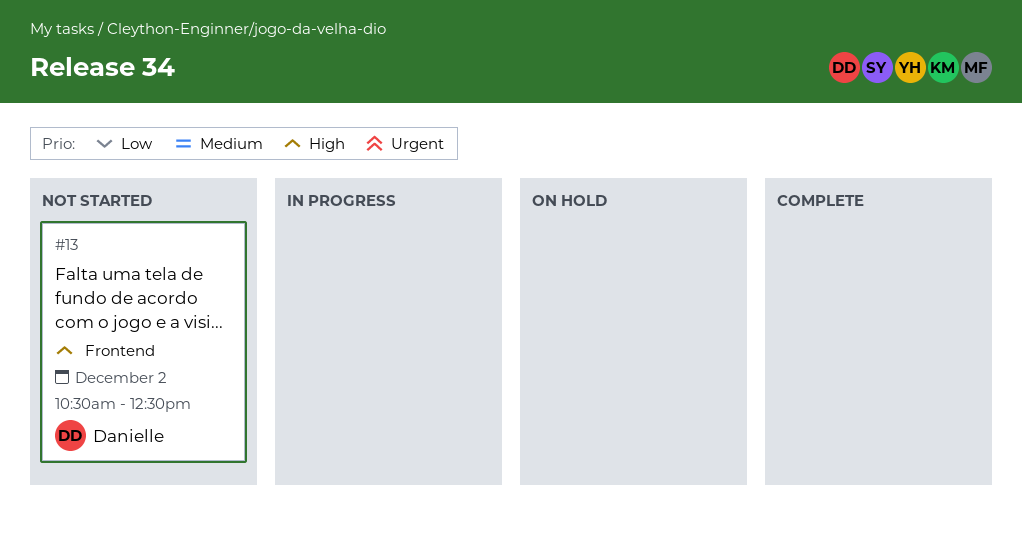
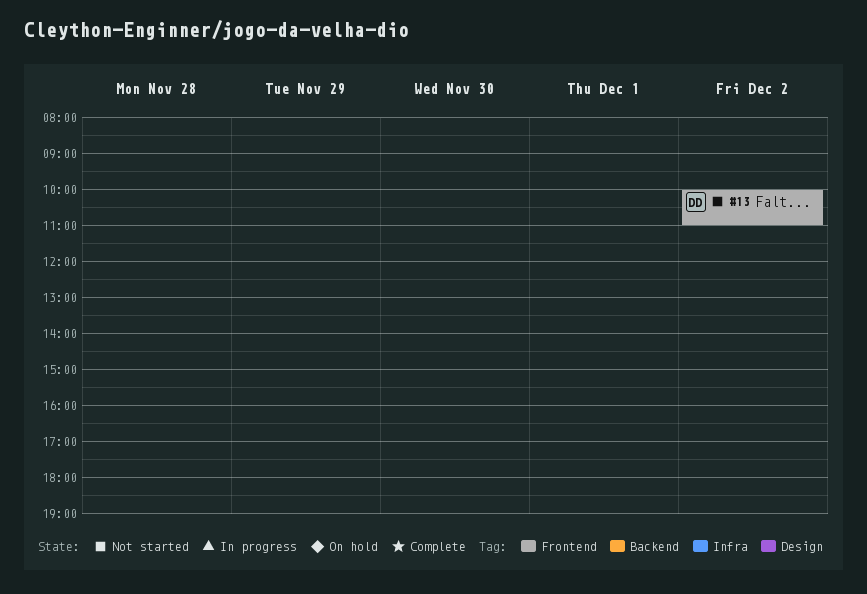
#13, begins: 10:30 -> 10:00
#13, ends: 12:30 -> 11:00

